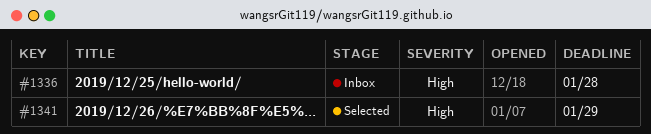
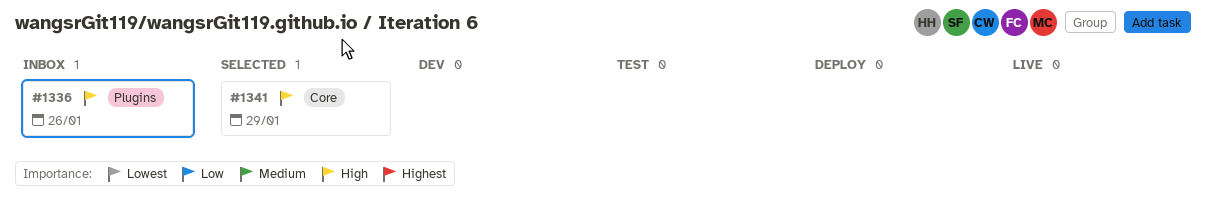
#1336, due: Jan 28 -> Jan 26

